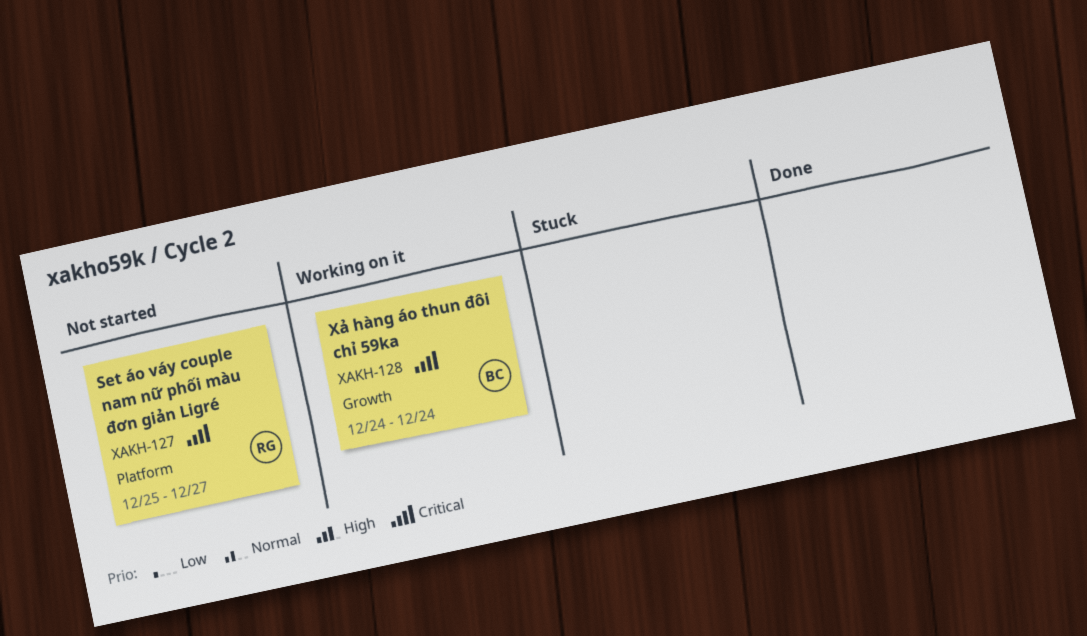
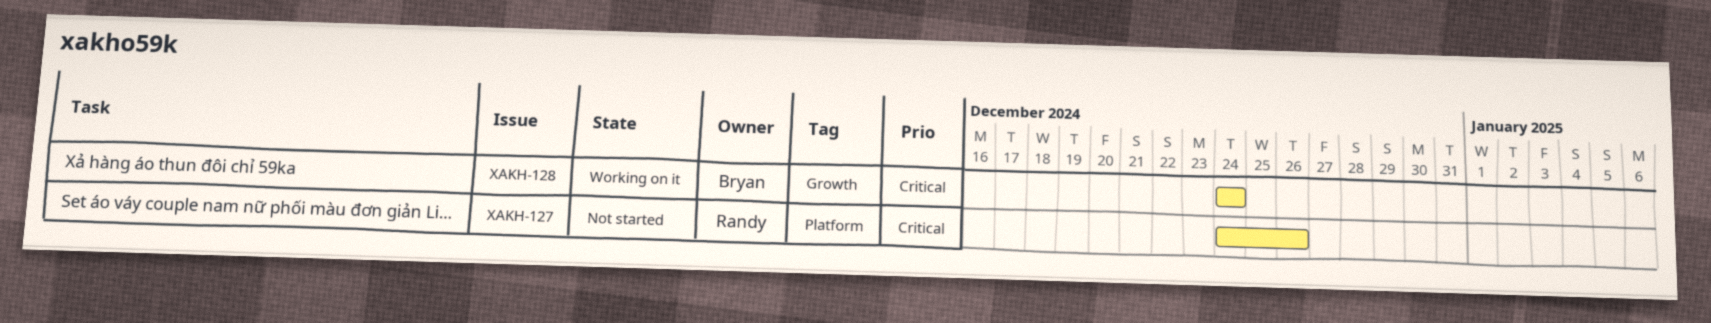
XAKH-127, start: Dec 25 -> Dec 24
XAKH-127, due: Dec 27 -> Dec 26

